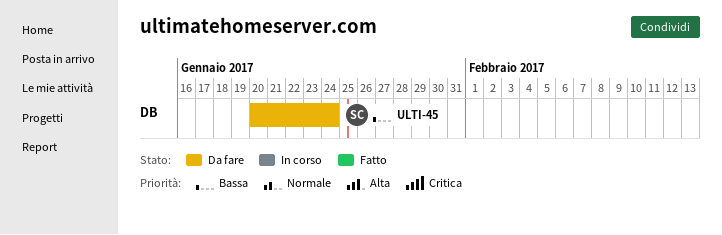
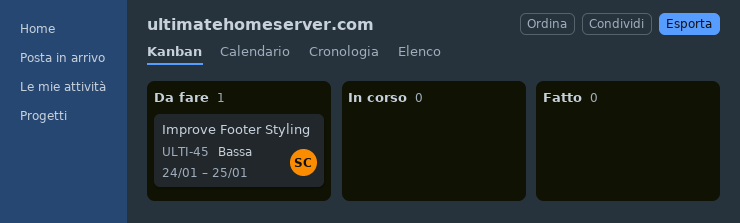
ULTI-45, start: Jan 20 -> Jan 24
ULTI-45, due: Jan 24 -> Jan 25

